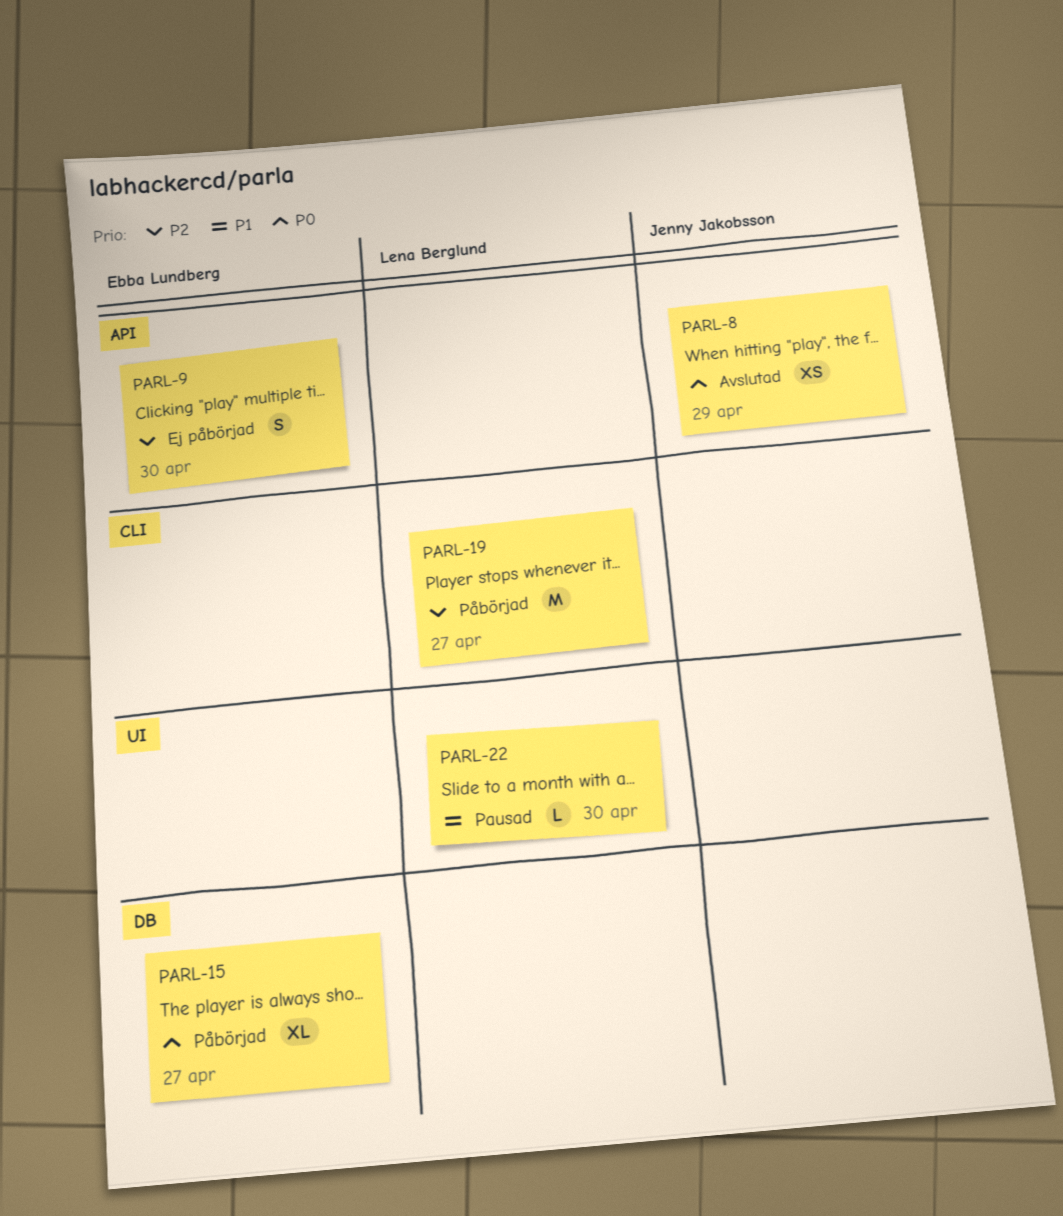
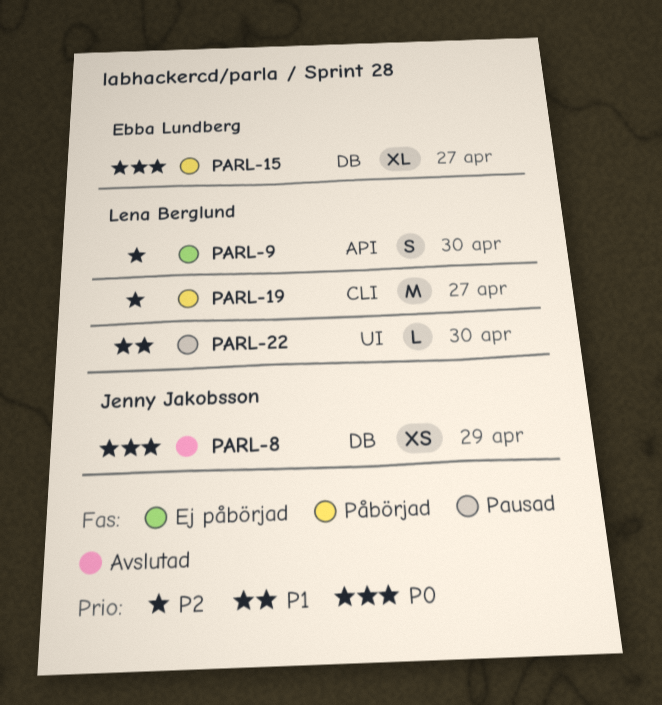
PARL-8, label: API -> DB
PARL-9, owner: Ebba Lundberg -> Lena Berglund

